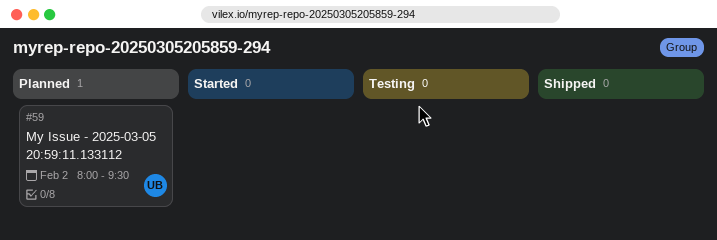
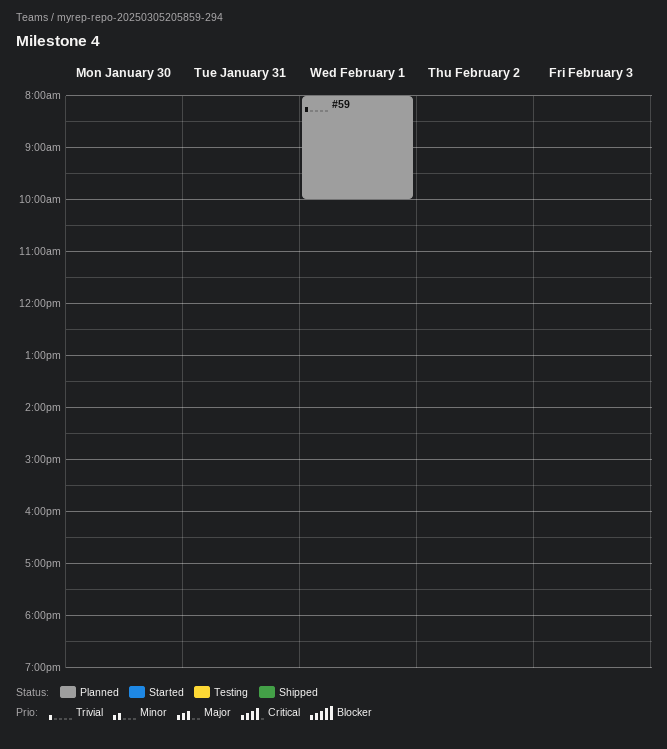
#59, day: Feb 2 -> Feb 1
#59, ends: 09:30 -> 10:00

